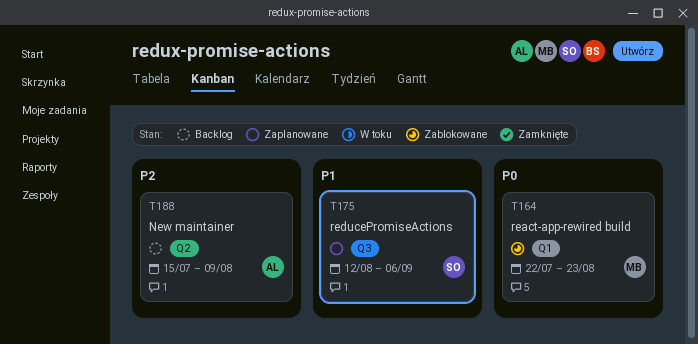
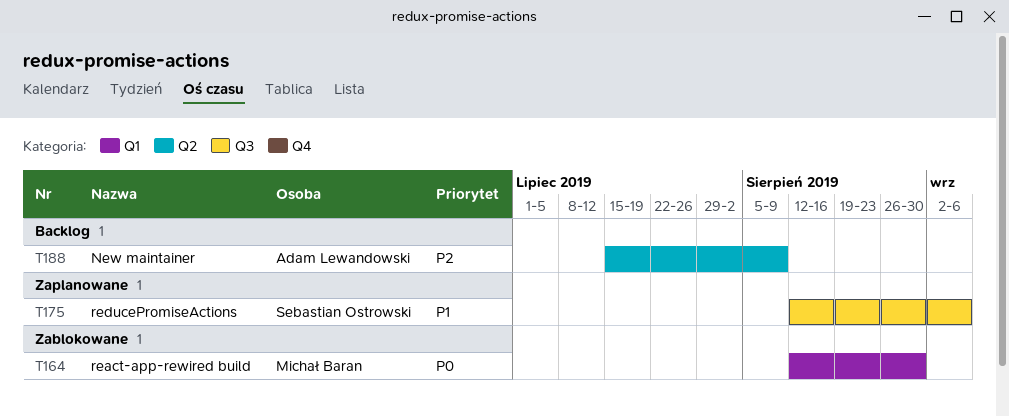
T164, start: Jul 22 -> Aug 12
T164, due: Aug 23 -> Aug 30

